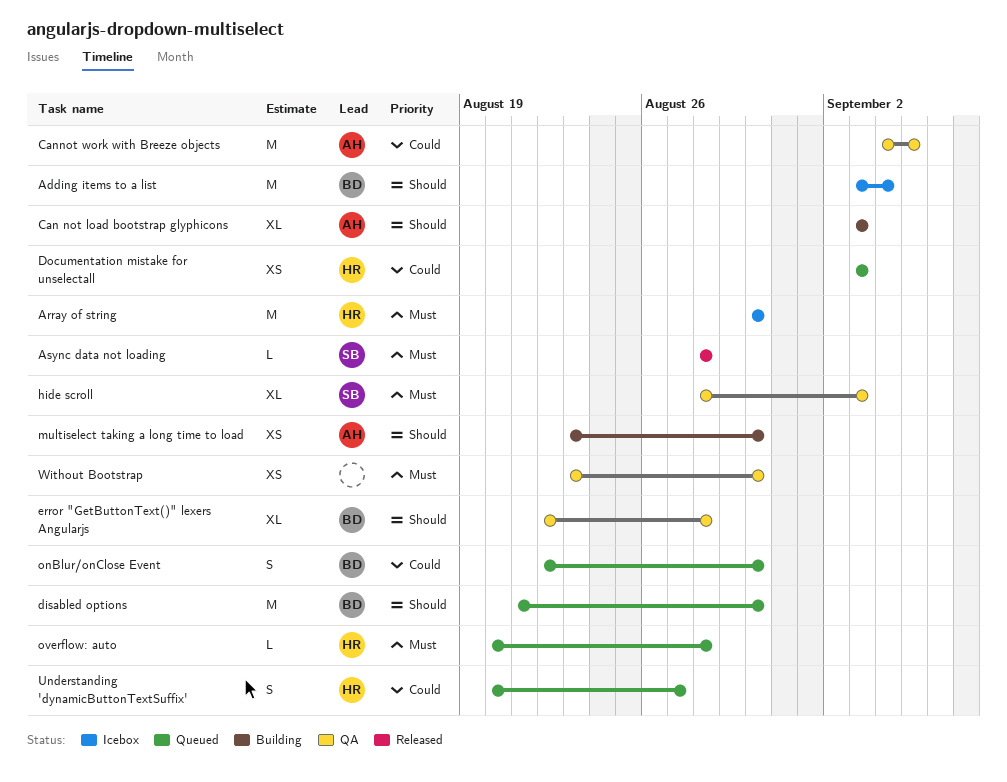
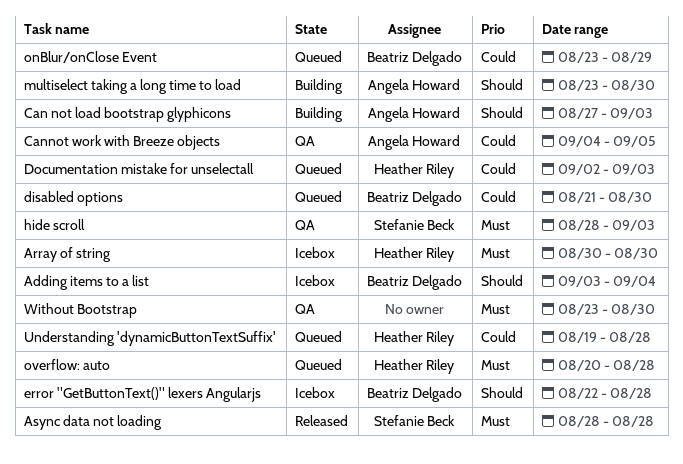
Can not load bootstrap glyphicons, start: Sep 3 -> Aug 27
disabled options, priority: Should -> Could
Documentation mistake for unselectall, start: Sep 3 -> Sep 2
error "GetButtonText()" lexers Angularjs, status: QA -> Icebox
onBlur/onClose Event, start: Aug 22 -> Aug 23
onBlur/onClose Event, due: Aug 30 -> Aug 29
Understanding 'dynamicButtonTextSuffix', start: Aug 20 -> Aug 19
Understanding 'dynamicButtonTextSuffix', due: Aug 27 -> Aug 28

